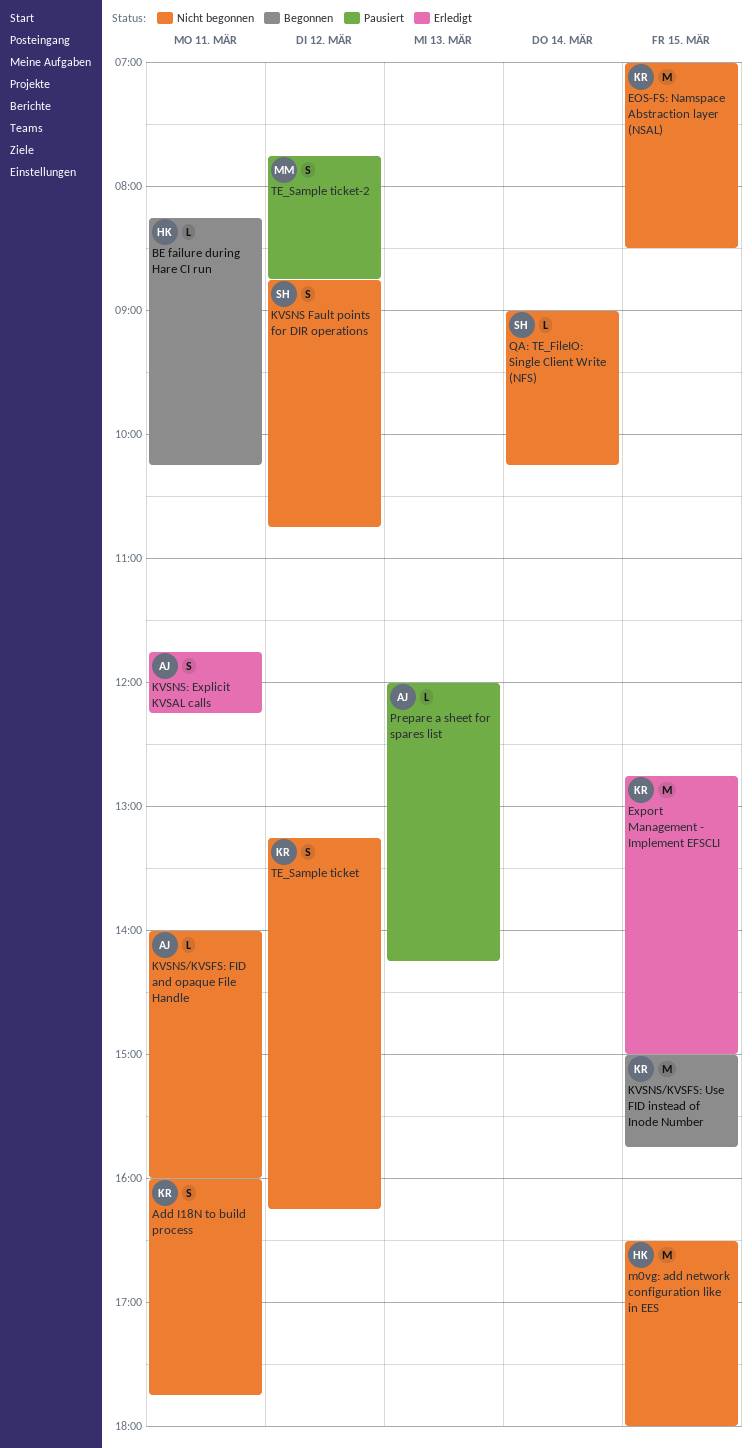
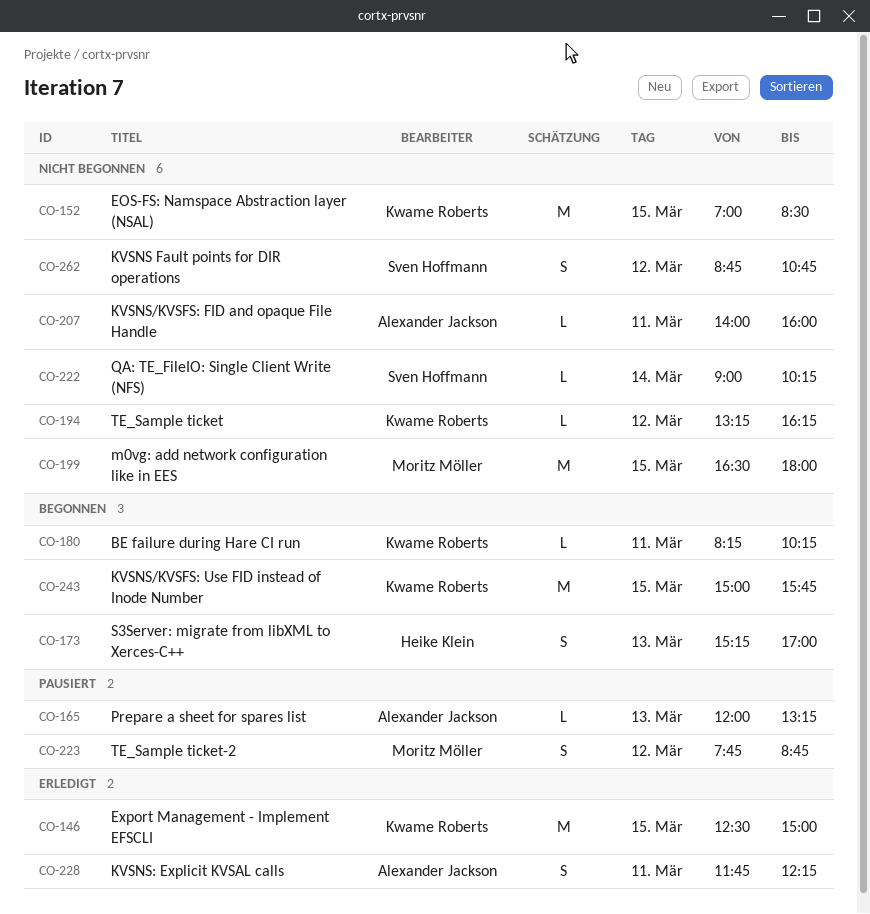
Add I18N to build process: present -> none
BE failure during Hare CI run, owner: Heike Klein -> Kwame Roberts
Export Management - Implement EFSCLI, begins: 12:45 -> 12:30
m0vg: add network configuration like in EES, owner: Heike Klein -> Moritz Möller
Prepare a sheet for spares list, ends: 14:15 -> 13:15
S3Server: migrate from libXML to Xerces-C++: none -> present
TE_Sample ticket, estimate: S -> L

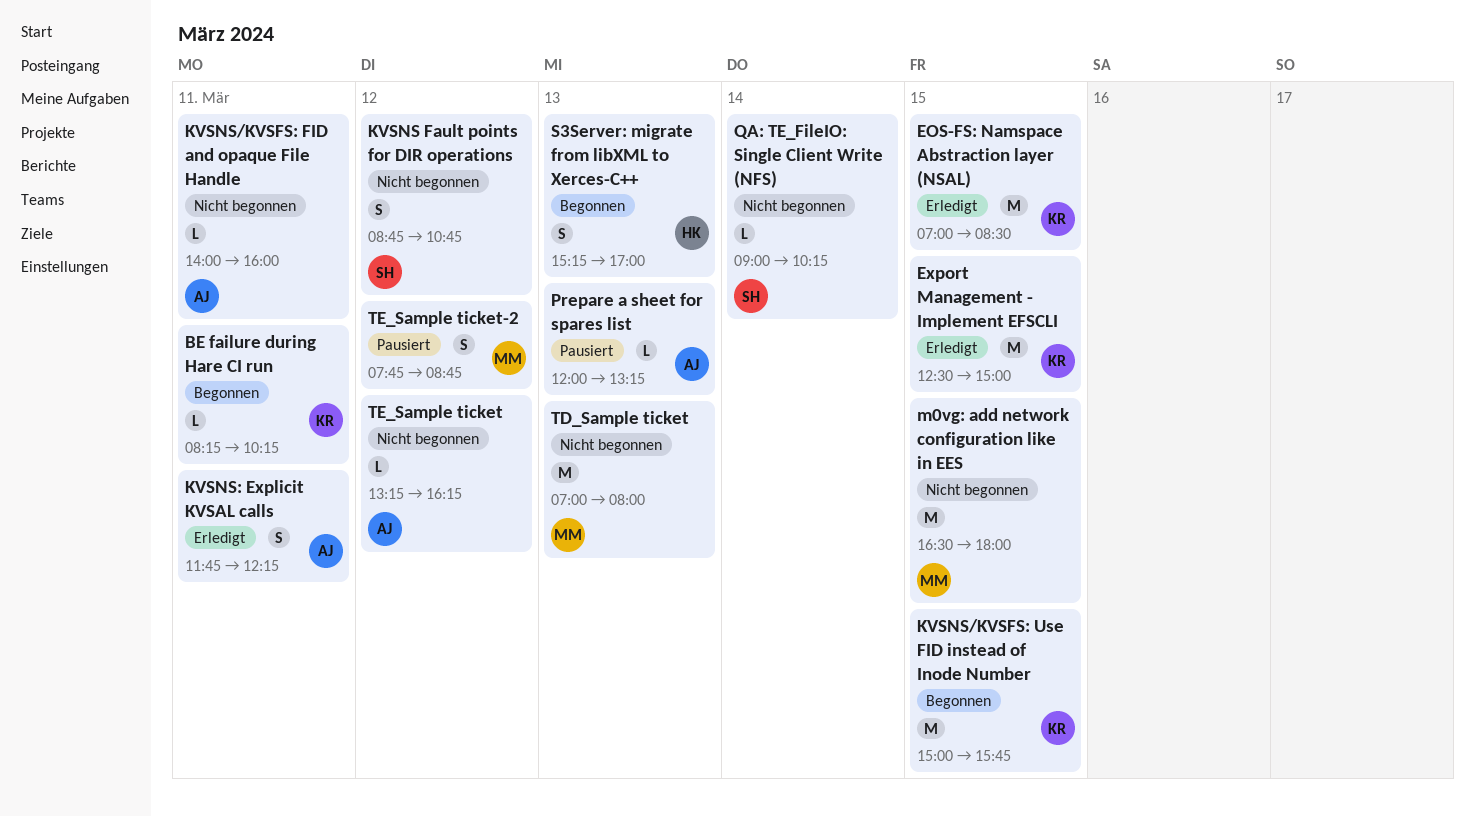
EOS-FS: Namspace Abstraction layer (NSAL), status: Nicht begonnen -> Erledigt
TD_Sample ticket: none -> present
TE_Sample ticket, owner: Kwame Roberts -> Alexander Jackson

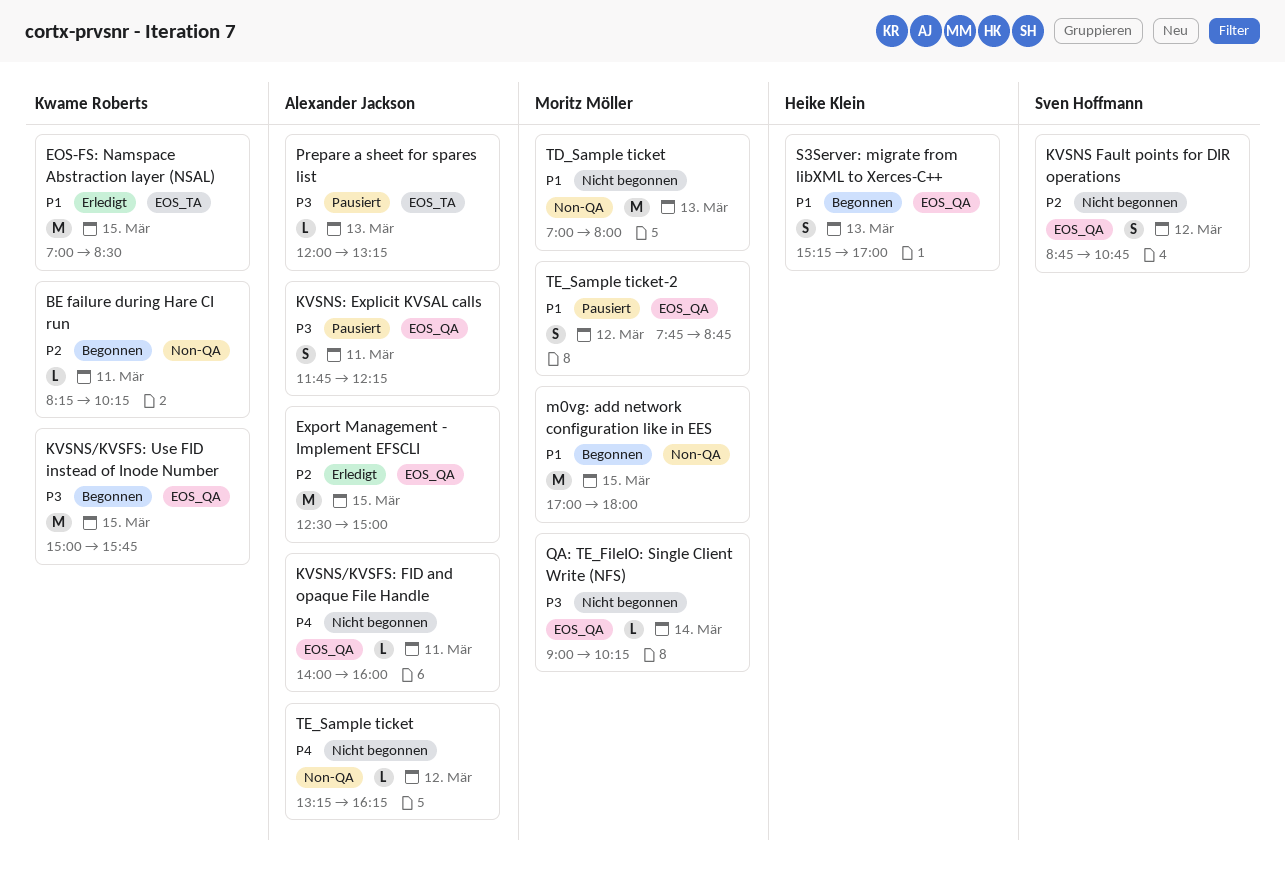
Export Management - Implement EFSCLI, owner: Kwame Roberts -> Alexander Jackson
KVSNS: Explicit KVSAL calls, status: Erledigt -> Pausiert
m0vg: add network configuration like in EES, status: Nicht begonnen -> Begonnen
m0vg: add network configuration like in EES, begins: 16:30 -> 17:00
QA: TE_FileIO: Single Client Write (NFS), owner: Sven Hoffmann -> Moritz Möller

